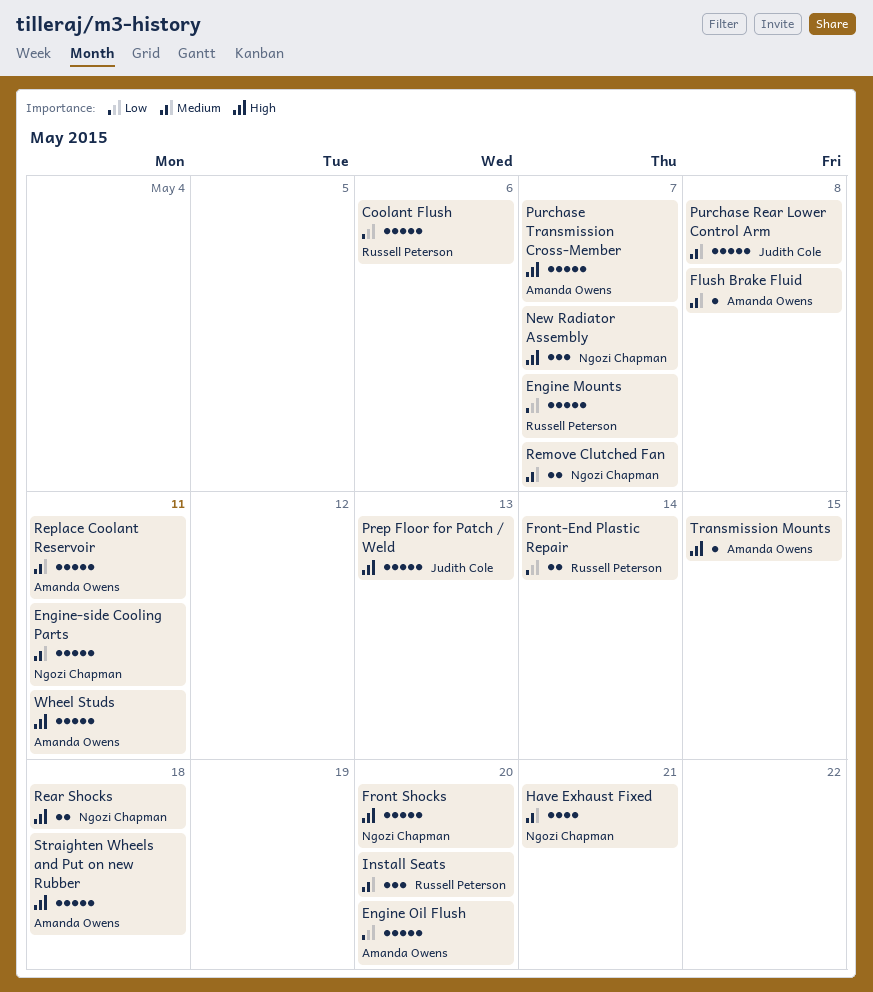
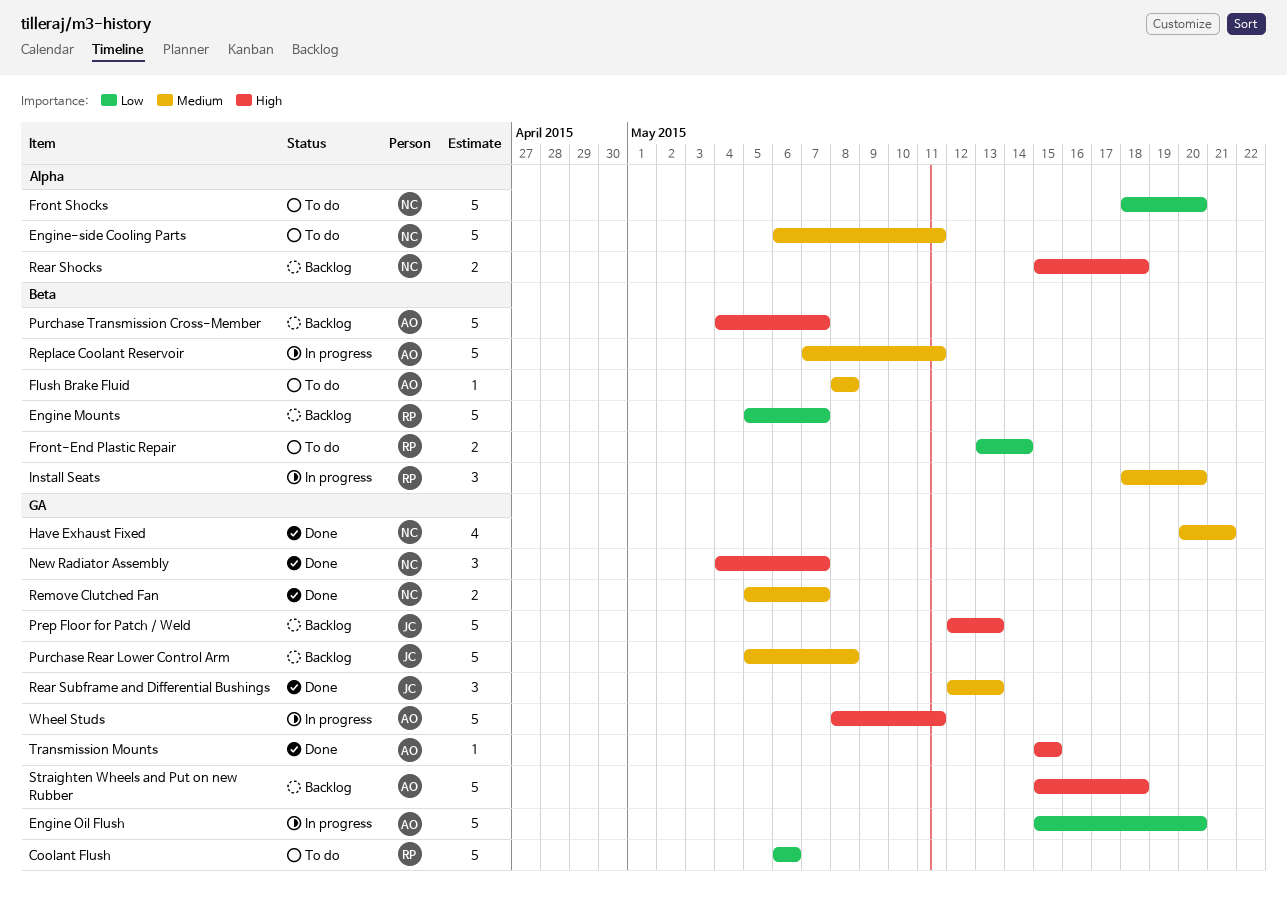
Front Shocks, priority: High -> Low
Rear Subframe and Differential Bushings: none -> present

